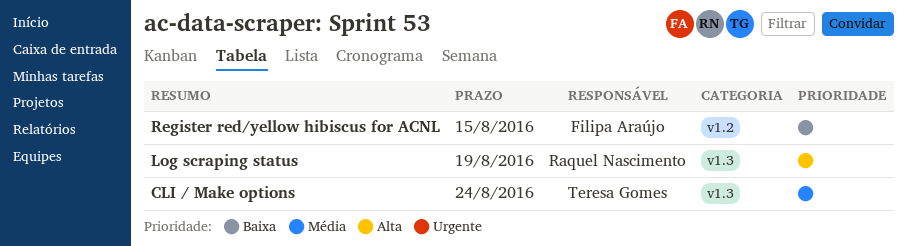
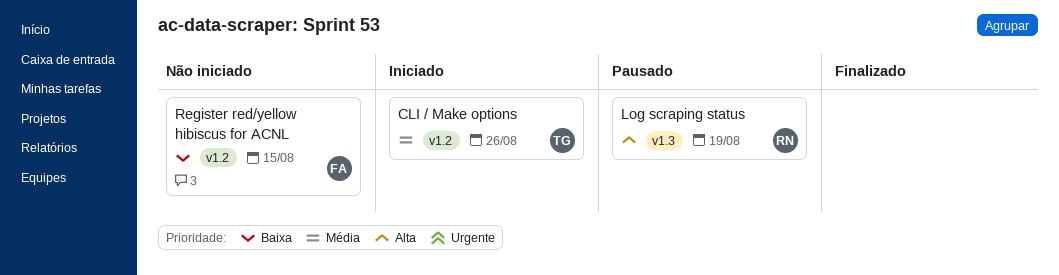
CLI / Make options, label: v1.3 -> v1.2
CLI / Make options, due: Aug 24 -> Aug 26

